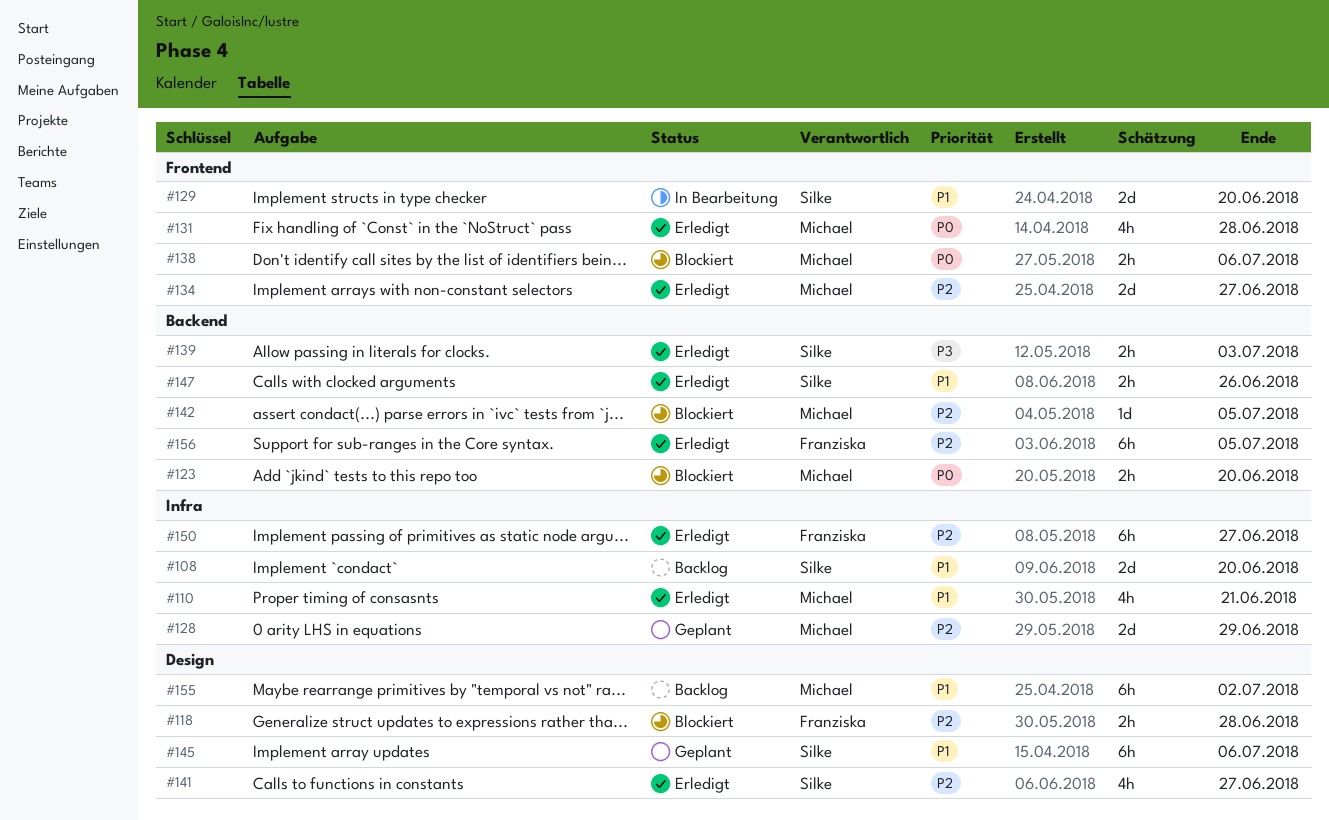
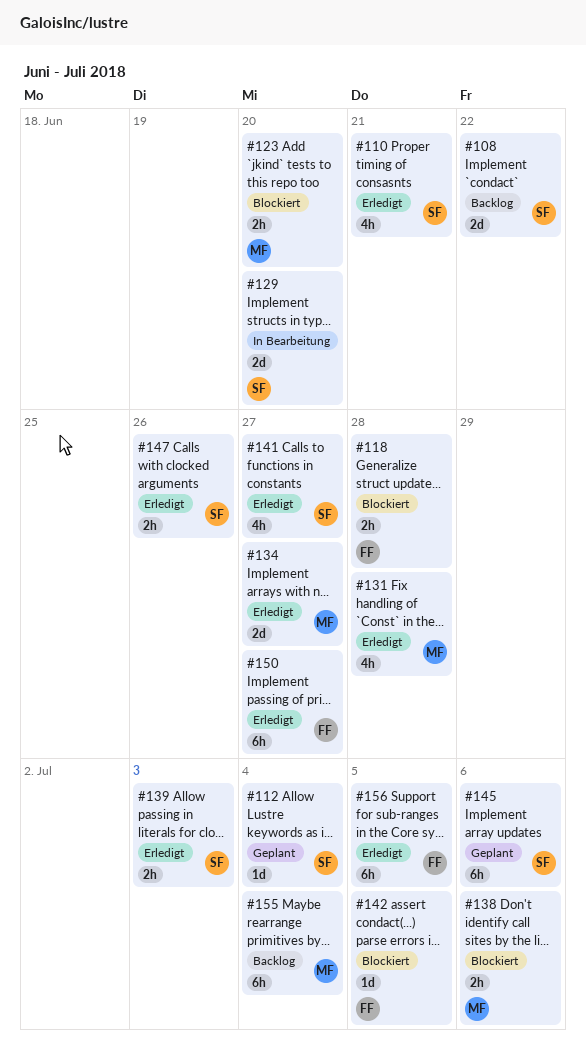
#108, due: Jun 20 -> Jun 22
#110, owner: Michael -> Silke
#112: none -> present
#128: present -> none
#142, owner: Michael -> Franziska
#155, due: Jul 2 -> Jul 4

